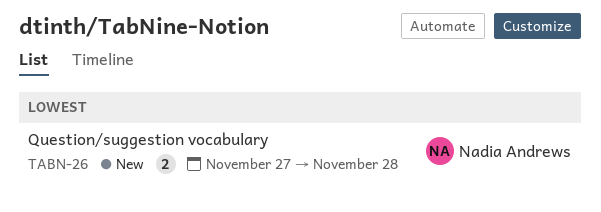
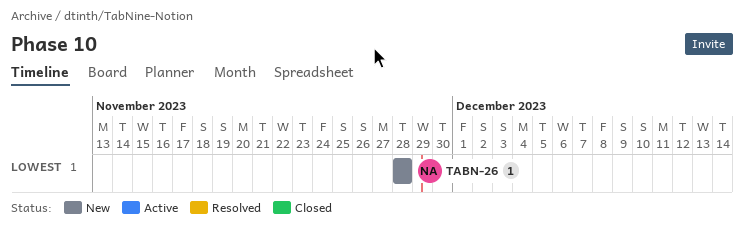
TABN-26, estimate: 2 -> 1
TABN-26, start: Nov 27 -> Nov 28

